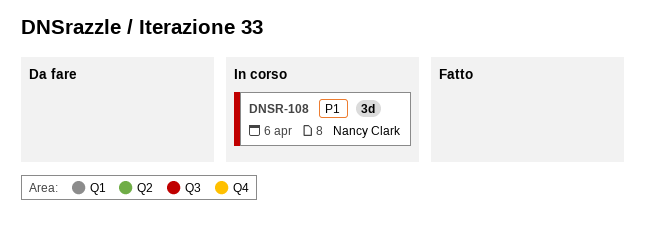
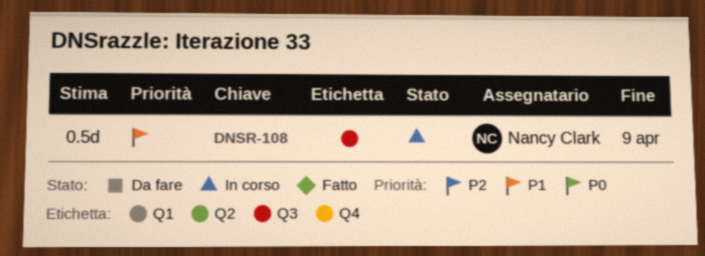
DNSR-108, estimate: 3d -> 0.5d
DNSR-108, due: Apr 6 -> Apr 9

